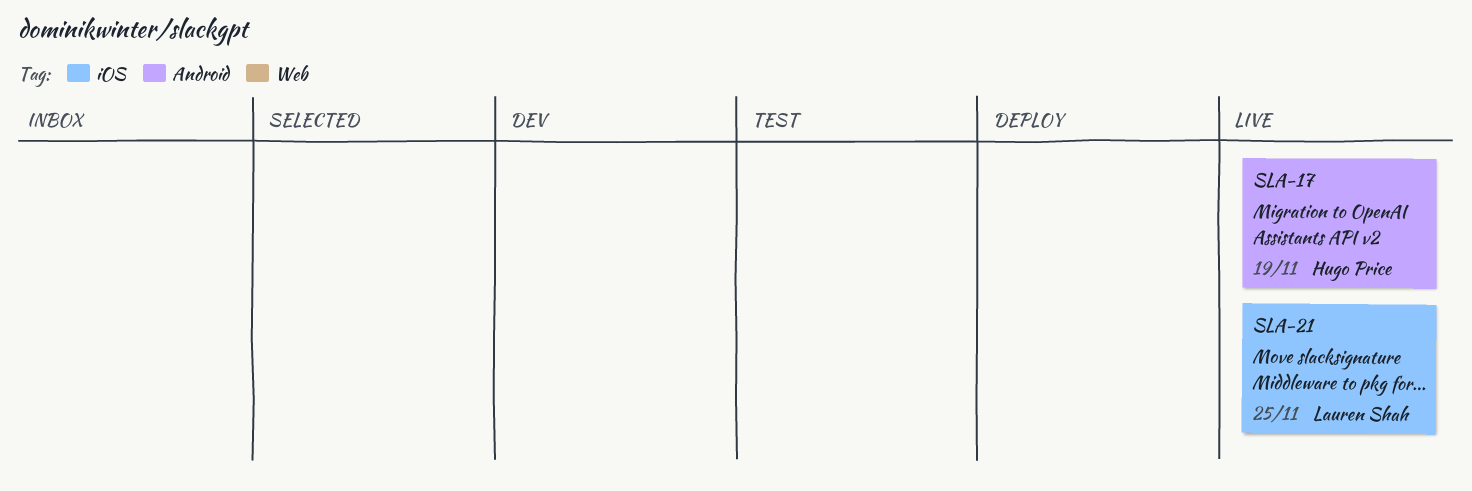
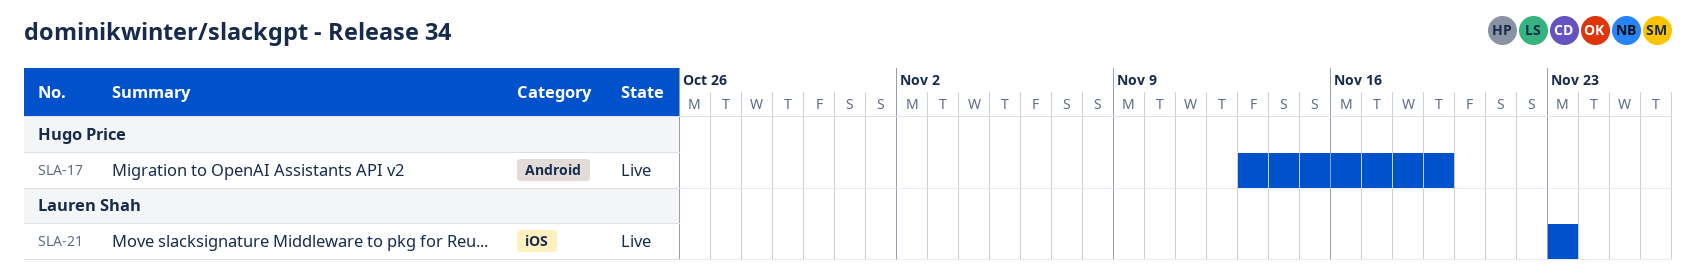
SLA-21, due: Nov 25 -> Nov 23

